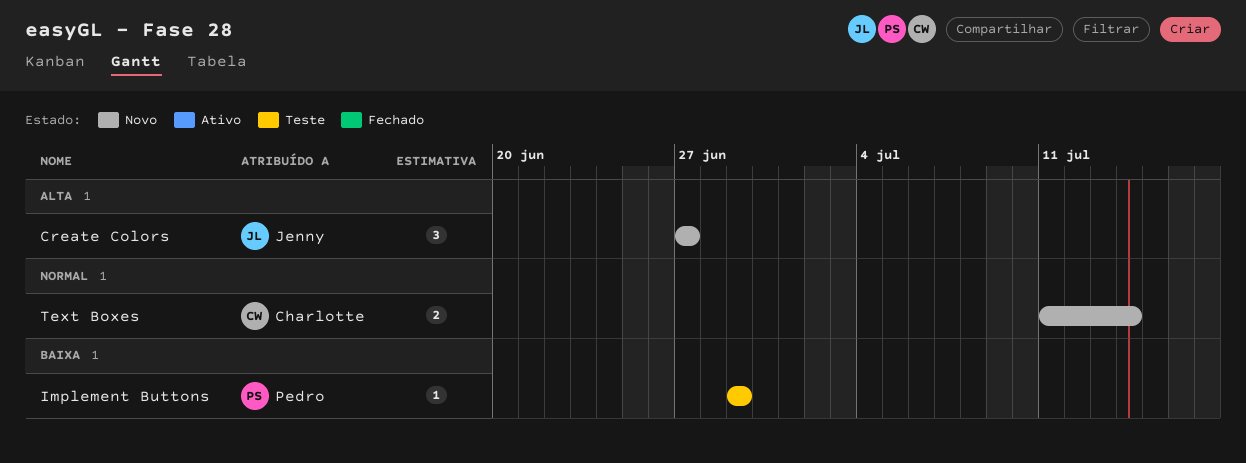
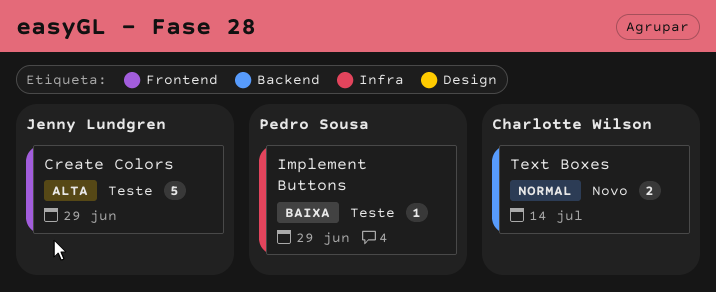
Create Colors, status: Novo -> Teste
Create Colors, estimate: 3 -> 5
Create Colors, due: Jun 27 -> Jun 29

